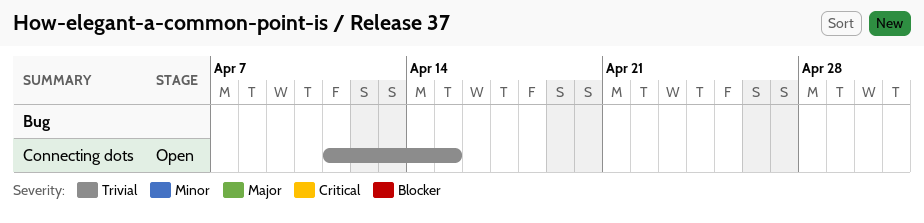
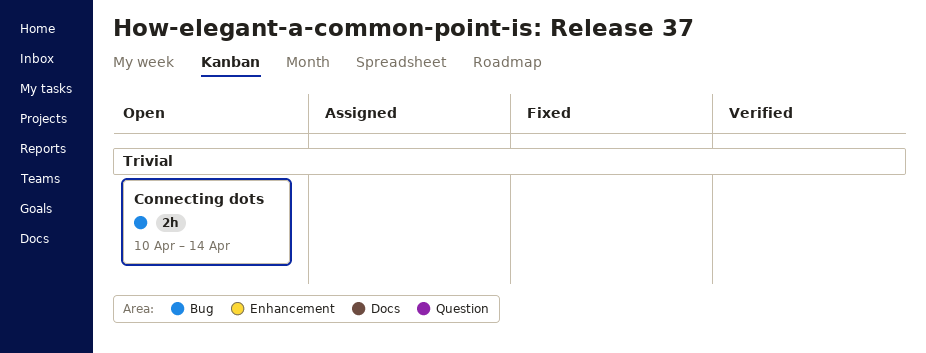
Connecting dots, start: Apr 11 -> Apr 10
Connecting dots, due: Apr 15 -> Apr 14

